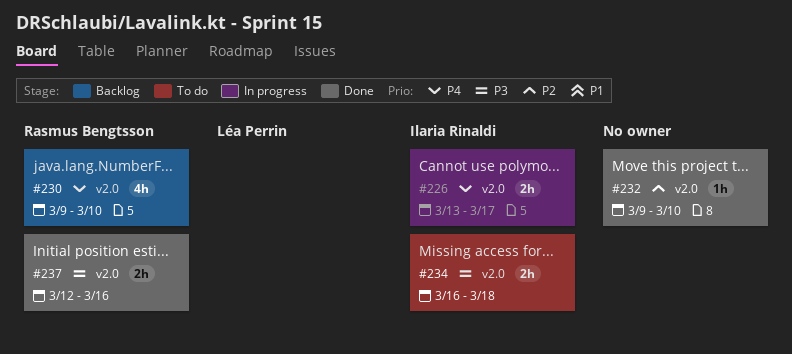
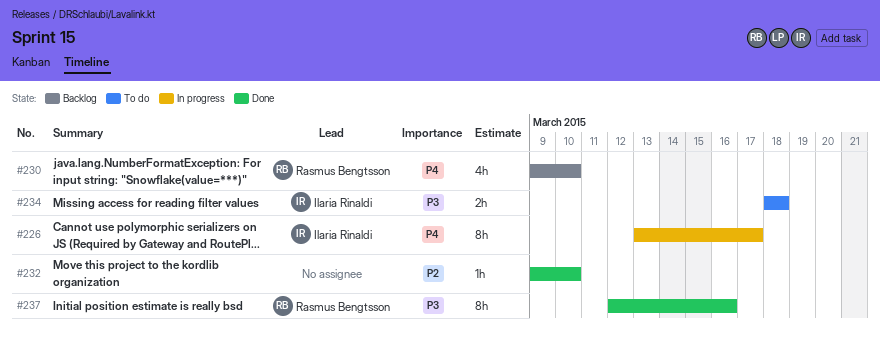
#226, estimate: 2h -> 8h
#234, start: Mar 16 -> Mar 18
#237, estimate: 2h -> 8h

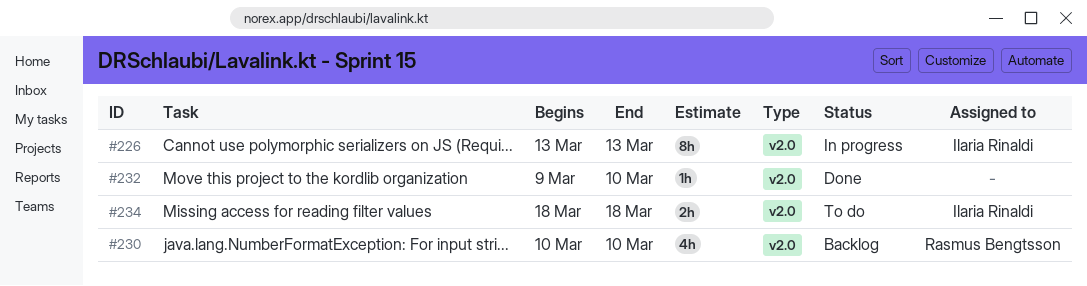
#226, due: Mar 17 -> Mar 13
#230, start: Mar 9 -> Mar 10
#237: present -> none

